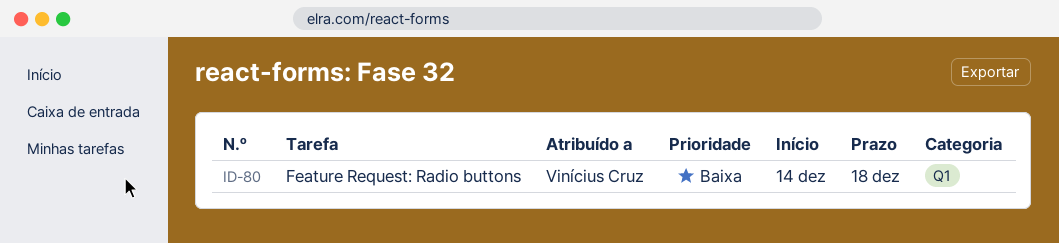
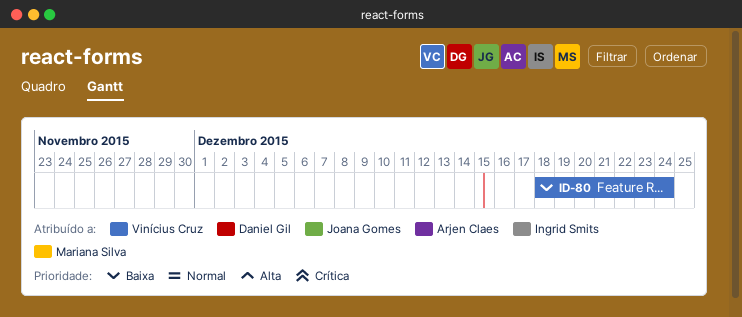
ID-80, start: Dec 14 -> Dec 18
ID-80, due: Dec 18 -> Dec 24

